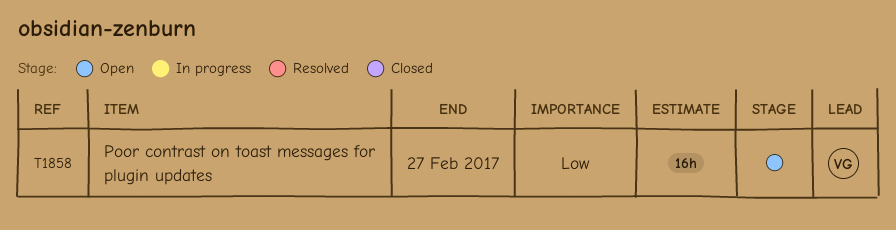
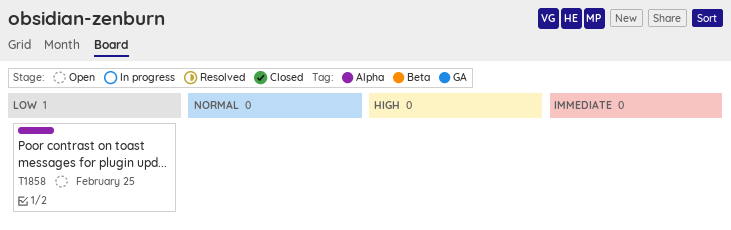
T1858, due: Feb 27 -> Feb 25

